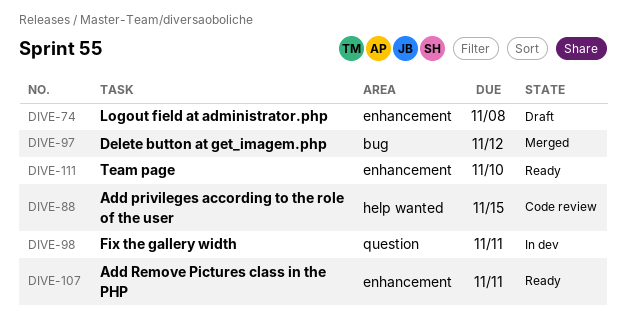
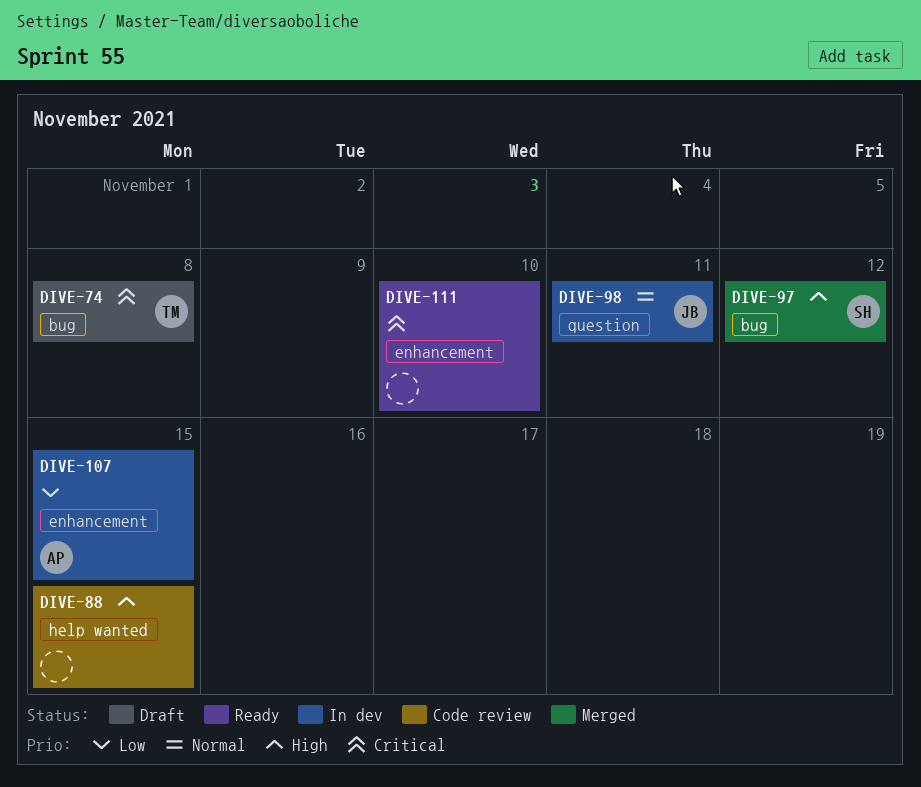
DIVE-74, label: enhancement -> bug
DIVE-107, status: Ready -> In dev
DIVE-107, due: Nov 11 -> Nov 15

